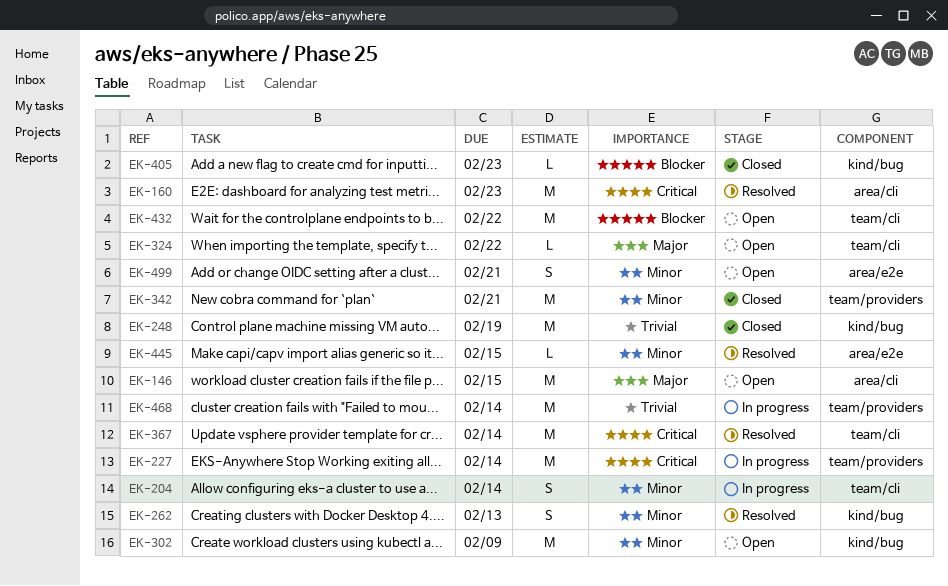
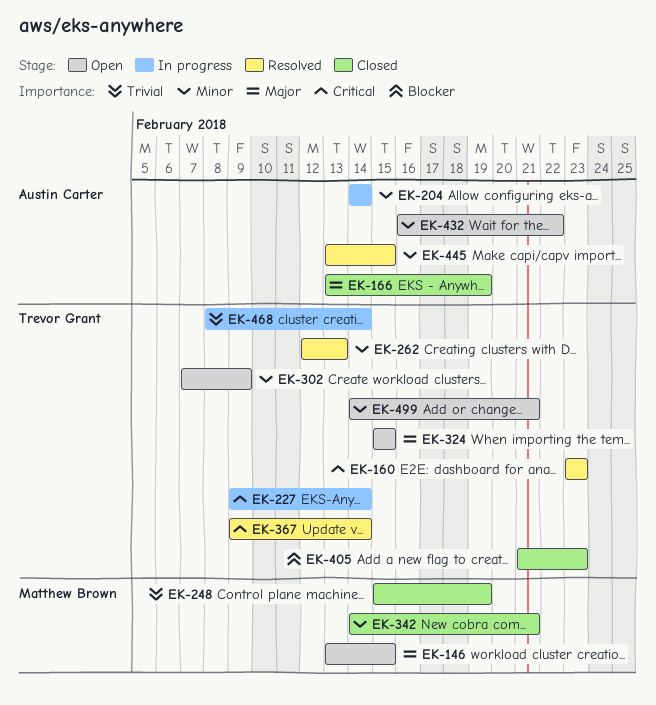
EK-166: none -> present
EK-324, due: Feb 22 -> Feb 15
EK-432, priority: Blocker -> Minor

